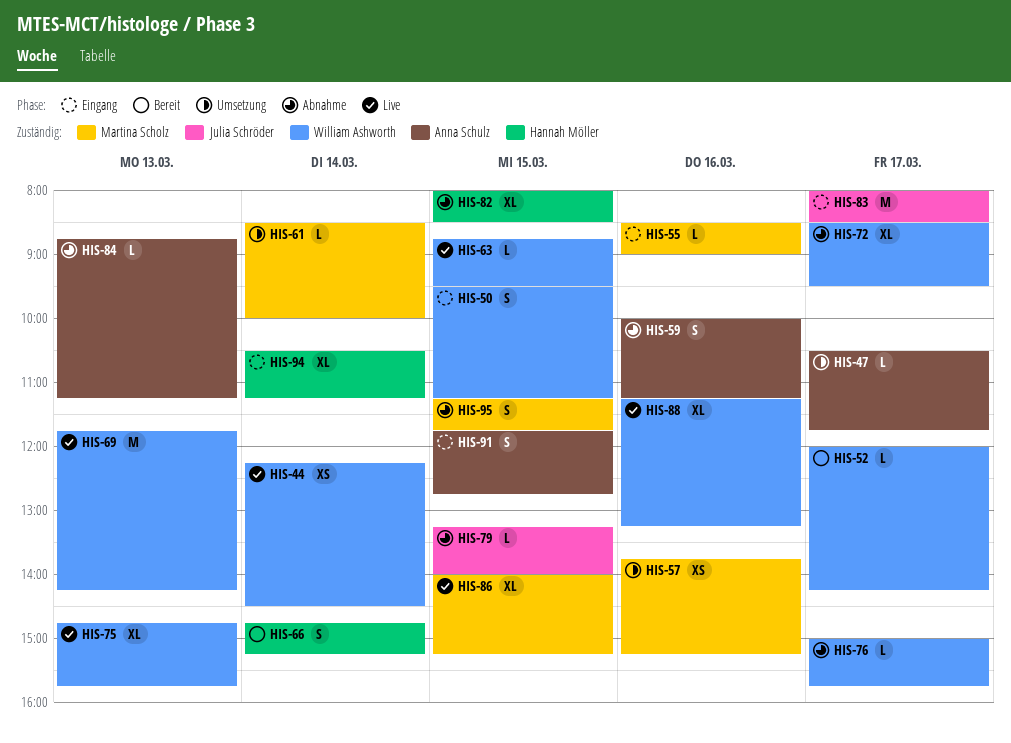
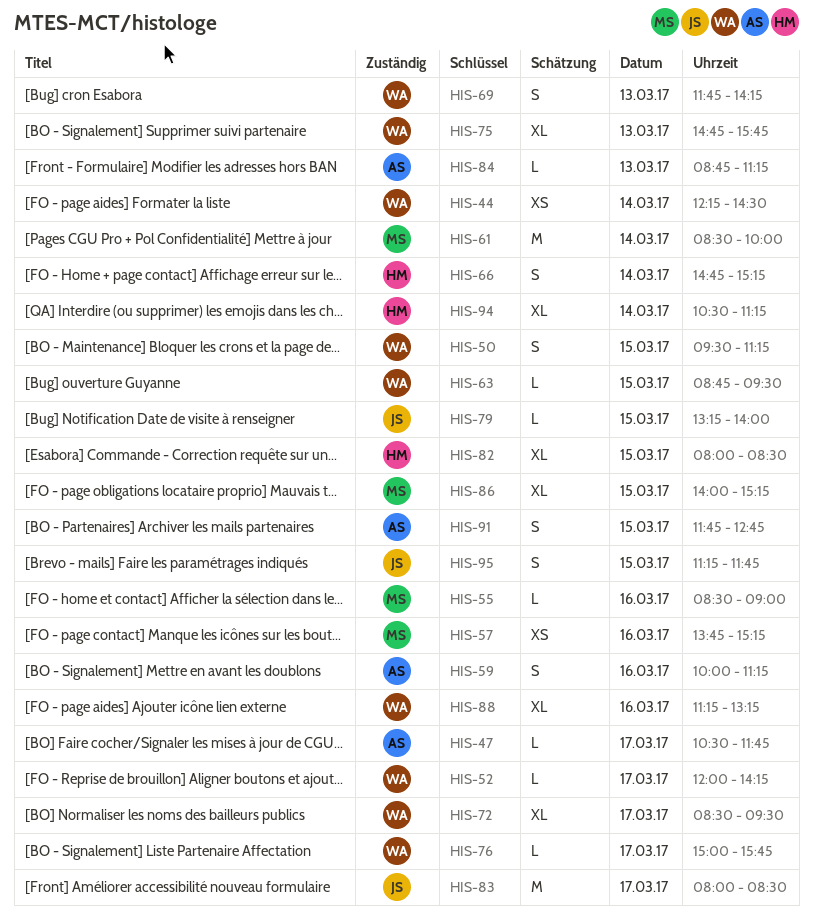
HIS-61, estimate: L -> M
HIS-69, estimate: M -> S
HIS-95, owner: Martina Scholz -> Julia Schröder

